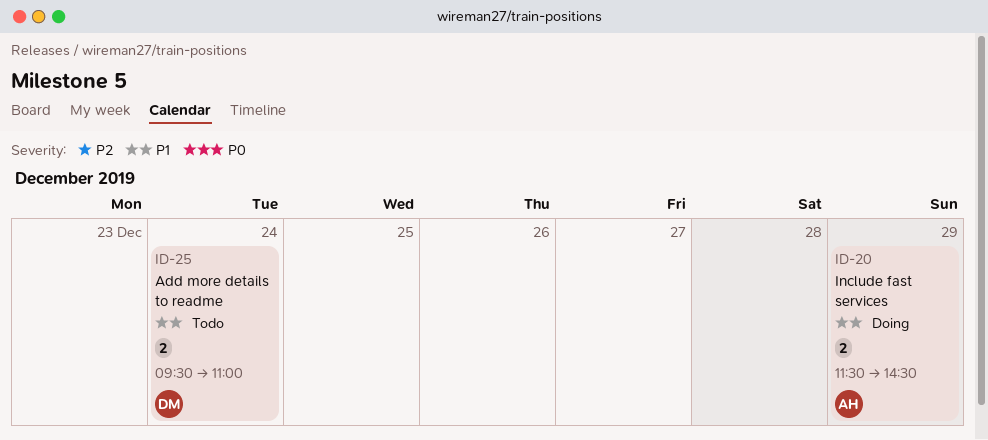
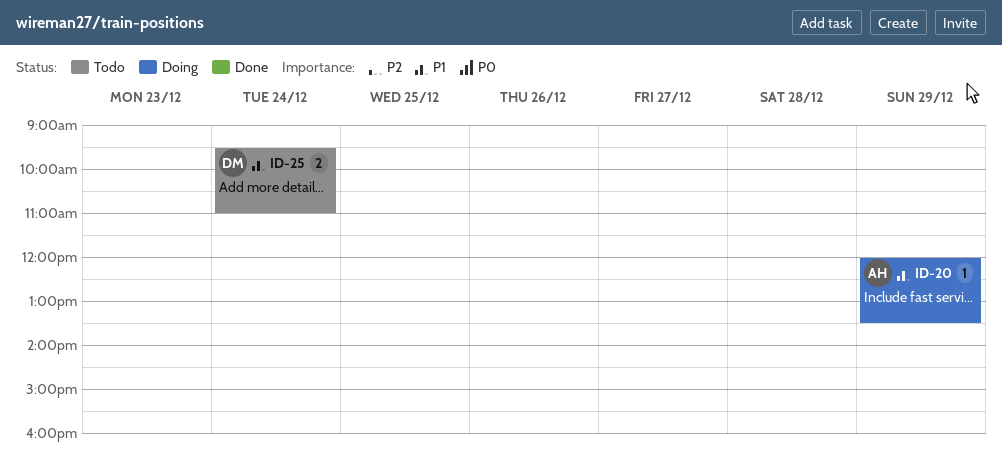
ID-20, estimate: 2 -> 1
ID-20, begins: 11:30 -> 12:00
ID-20, ends: 14:30 -> 13:30

